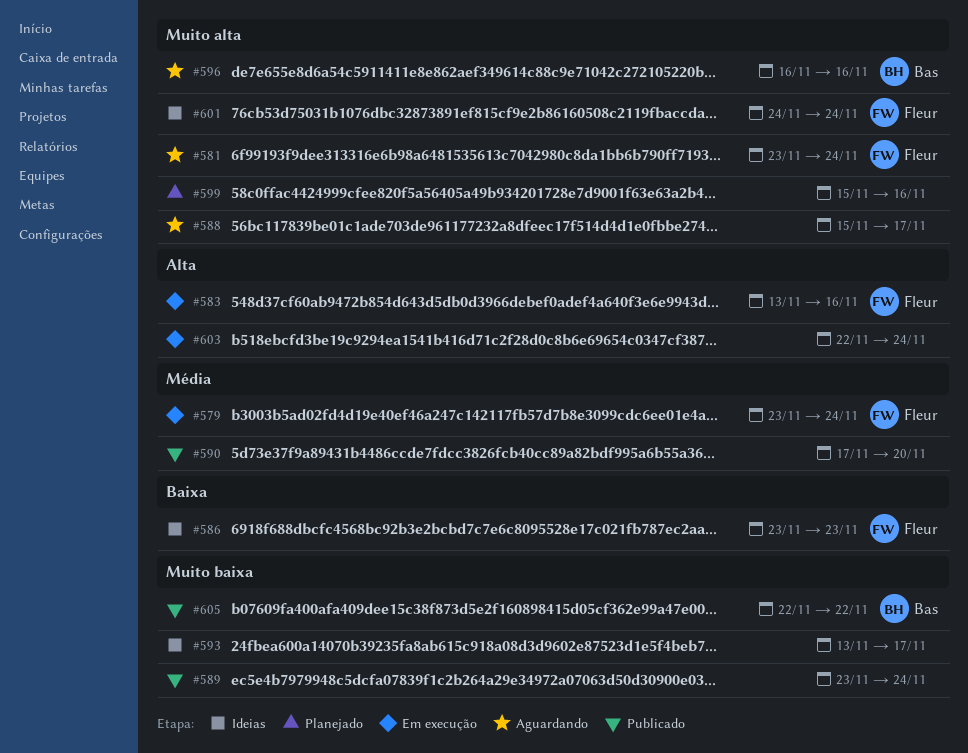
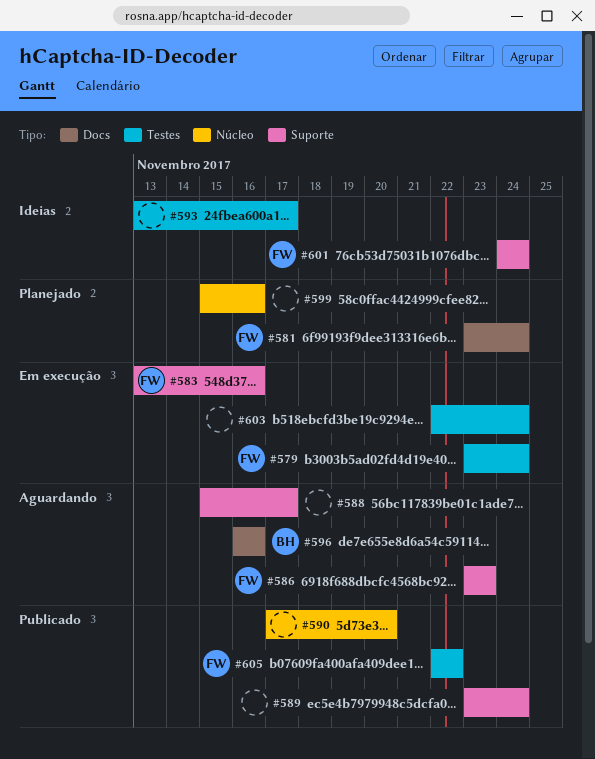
#581, status: Aguardando -> Planejado
#586, status: Ideias -> Aguardando
#605, owner: Bas -> Fleur

